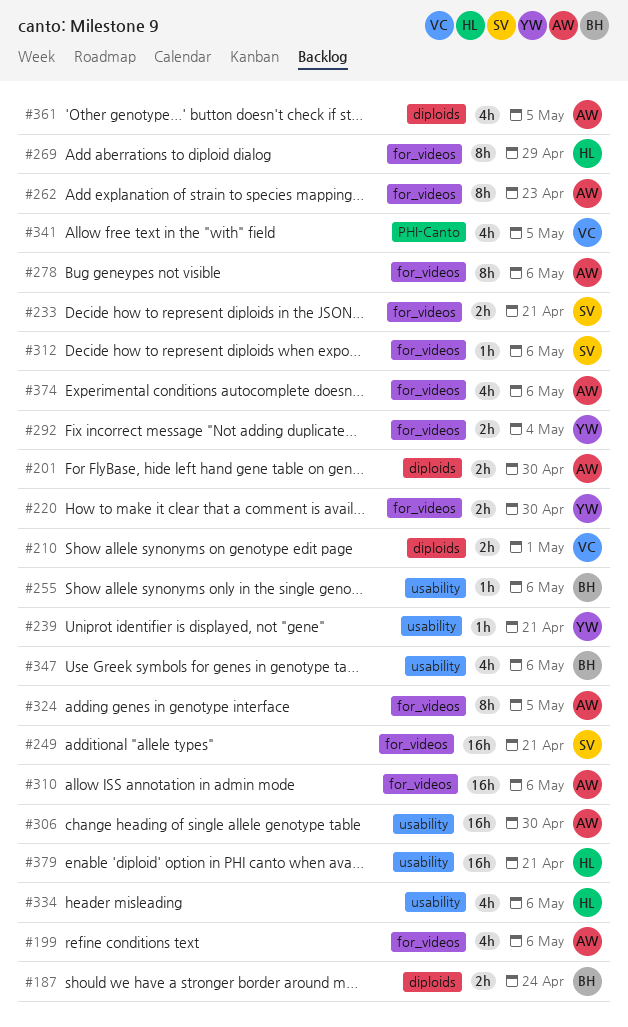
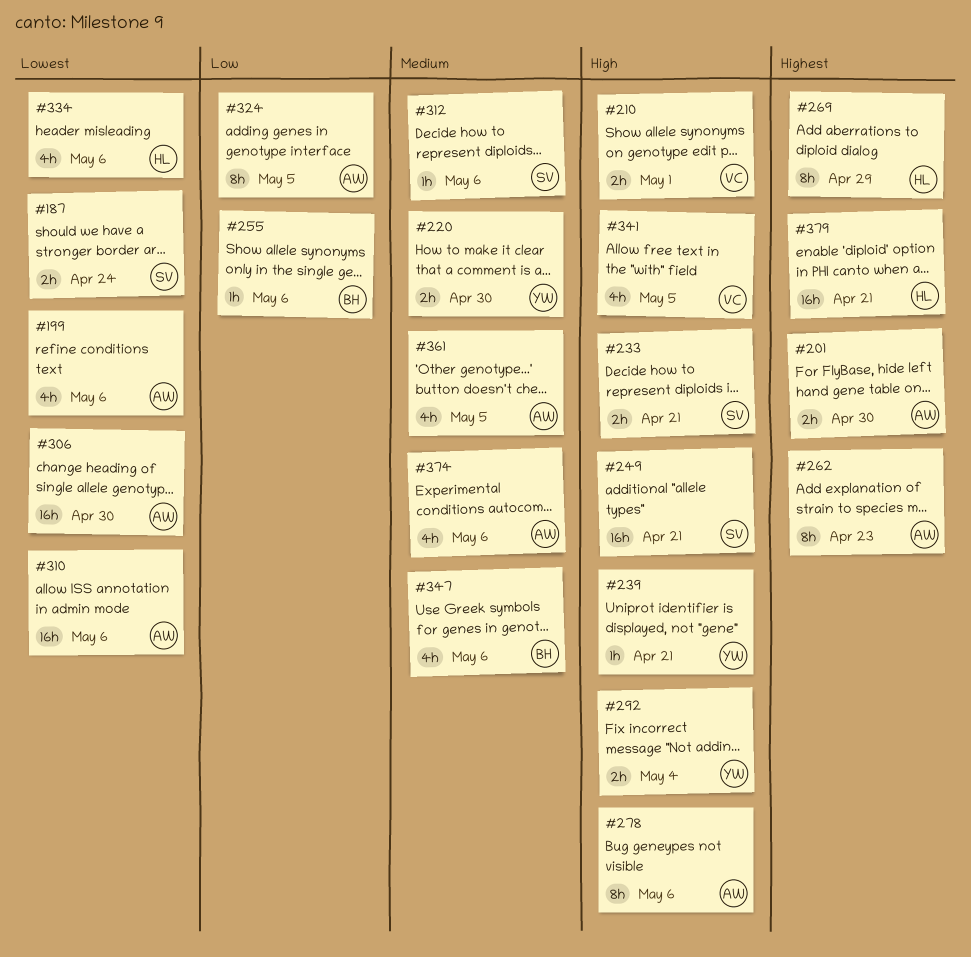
#187, owner: BH -> SV

